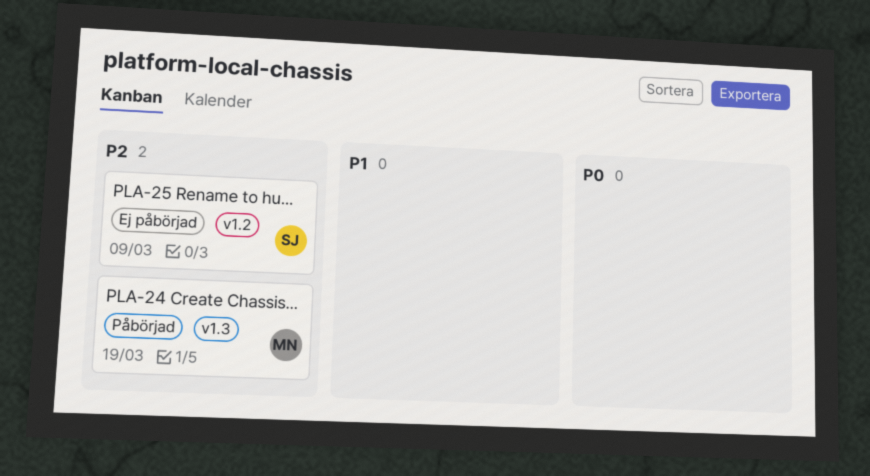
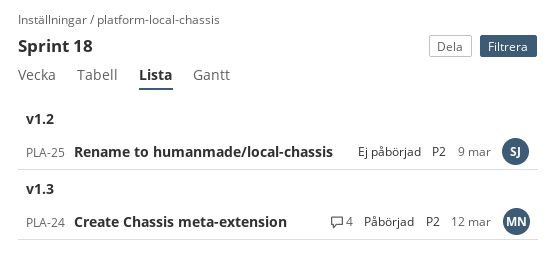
PLA-24, due: Mar 19 -> Mar 12

